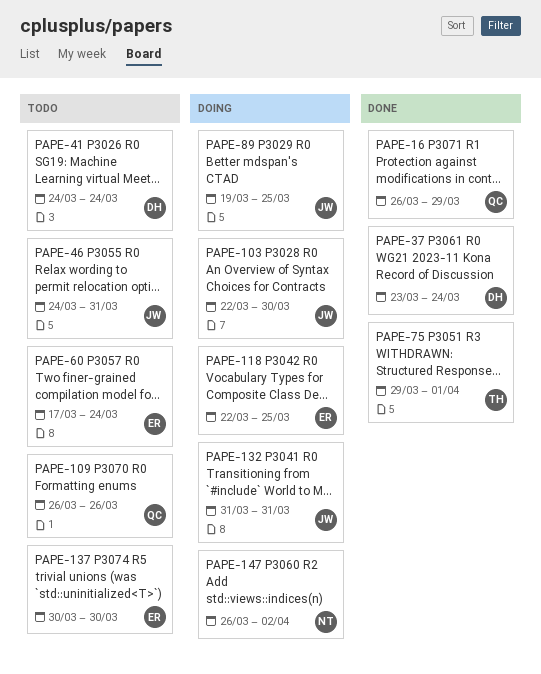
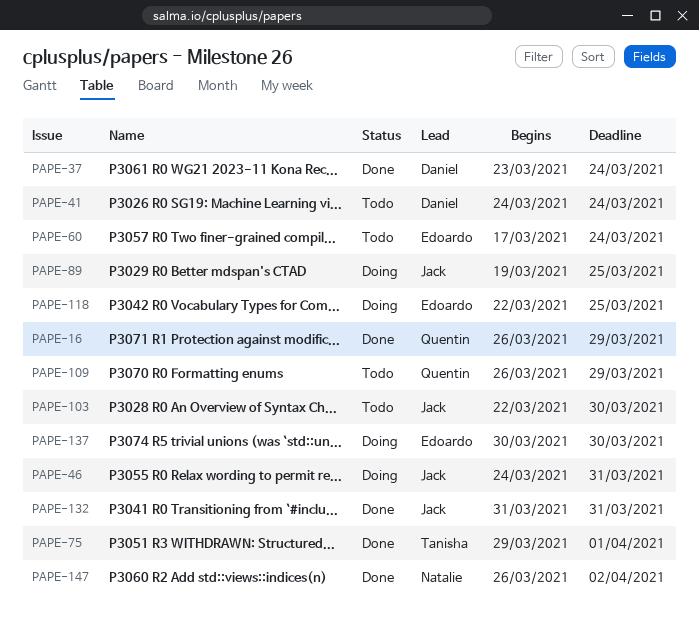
PAPE-46, status: Todo -> Doing
PAPE-103, status: Doing -> Todo
PAPE-109, due: Mar 26 -> Mar 29
PAPE-132, status: Doing -> Done
PAPE-137, status: Todo -> Doing
PAPE-147, status: Doing -> Done

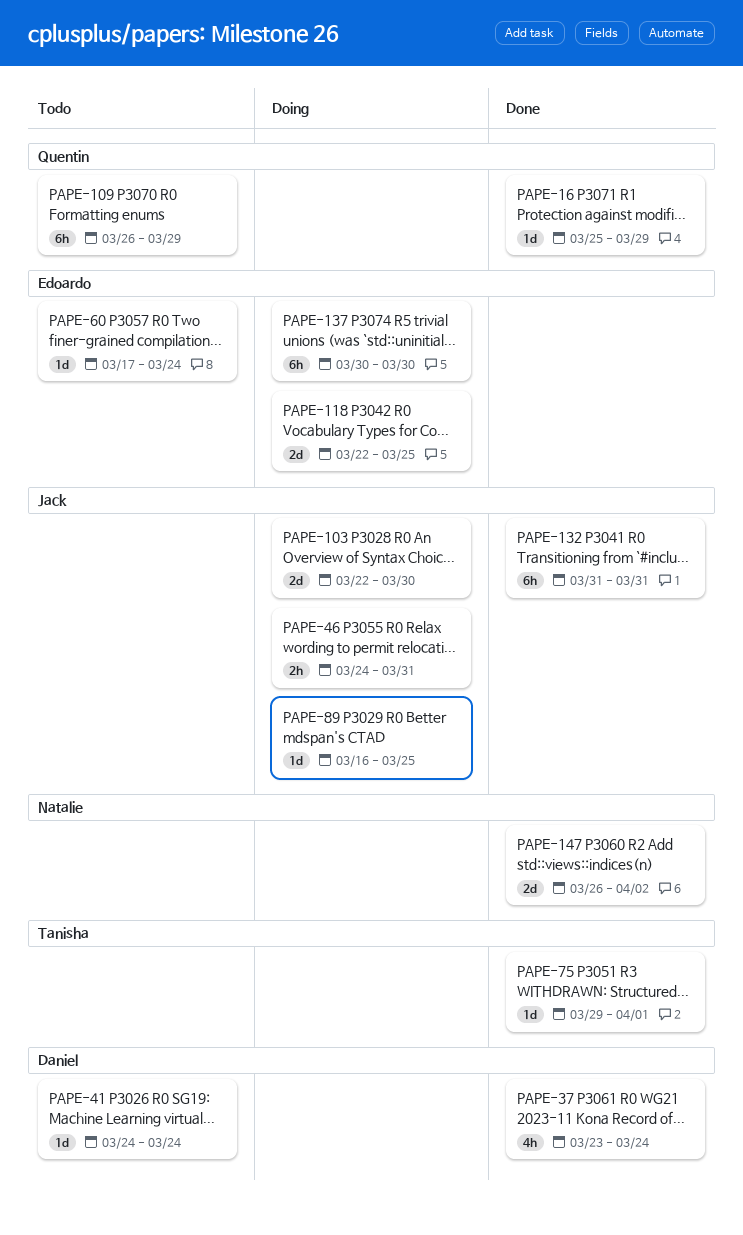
PAPE-16, start: Mar 26 -> Mar 25
PAPE-89, start: Mar 19 -> Mar 16
PAPE-103, status: Todo -> Doing

